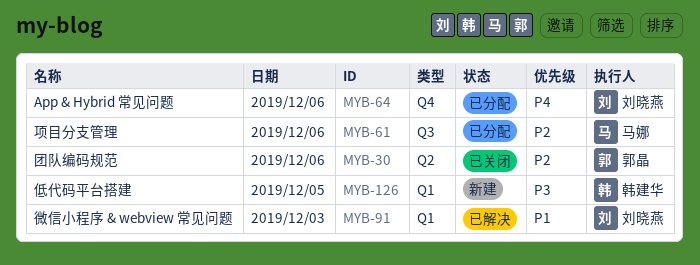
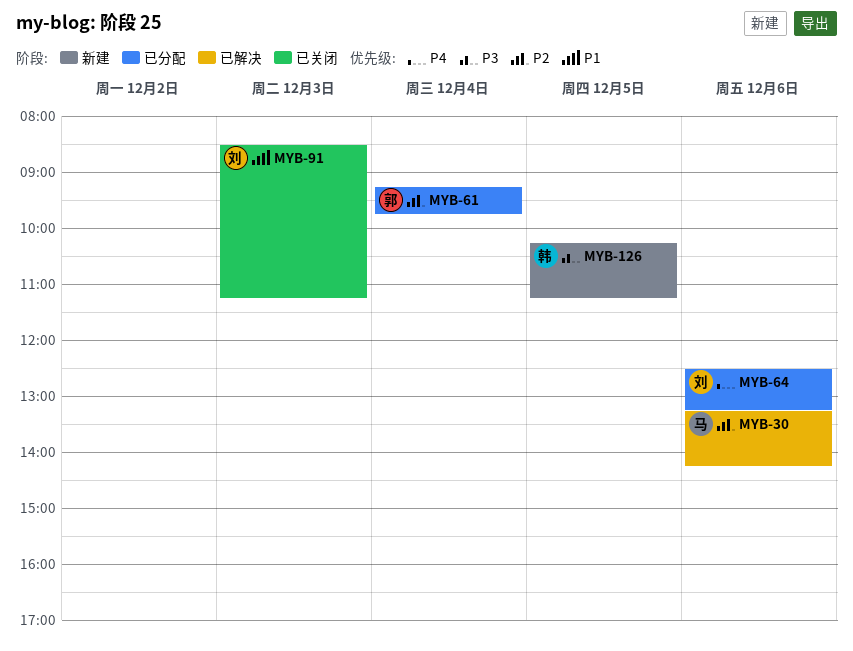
MYB-30, status: 已关闭 -> 已解决
MYB-30, owner: 郭晶 -> 马娜
MYB-61, owner: 马娜 -> 郭晶
MYB-61, day: Dec 6 -> Dec 4
MYB-91, status: 已解决 -> 已关闭

